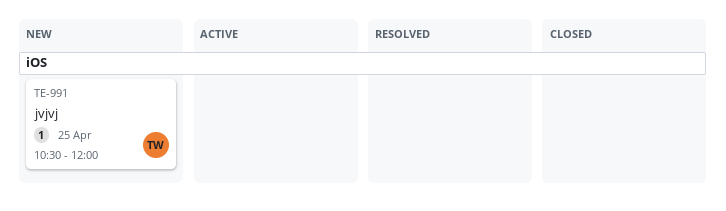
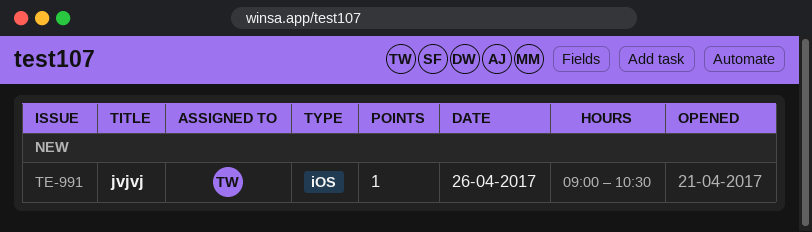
TE-991, day: Apr 25 -> Apr 26
TE-991, begins: 10:30 -> 09:00
TE-991, ends: 12:00 -> 10:30

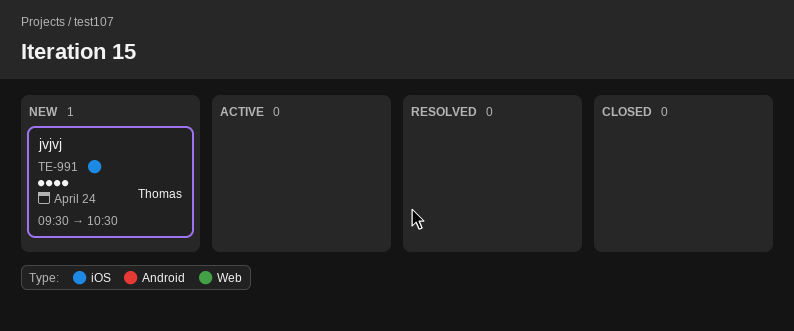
TE-991, estimate: 1 -> 4
TE-991, day: Apr 26 -> Apr 24
TE-991, begins: 09:00 -> 09:30

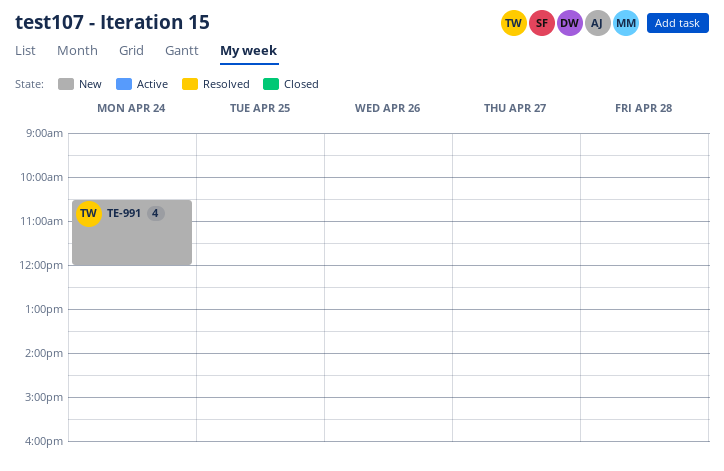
TE-991, begins: 09:30 -> 10:30
TE-991, ends: 10:30 -> 12:00

